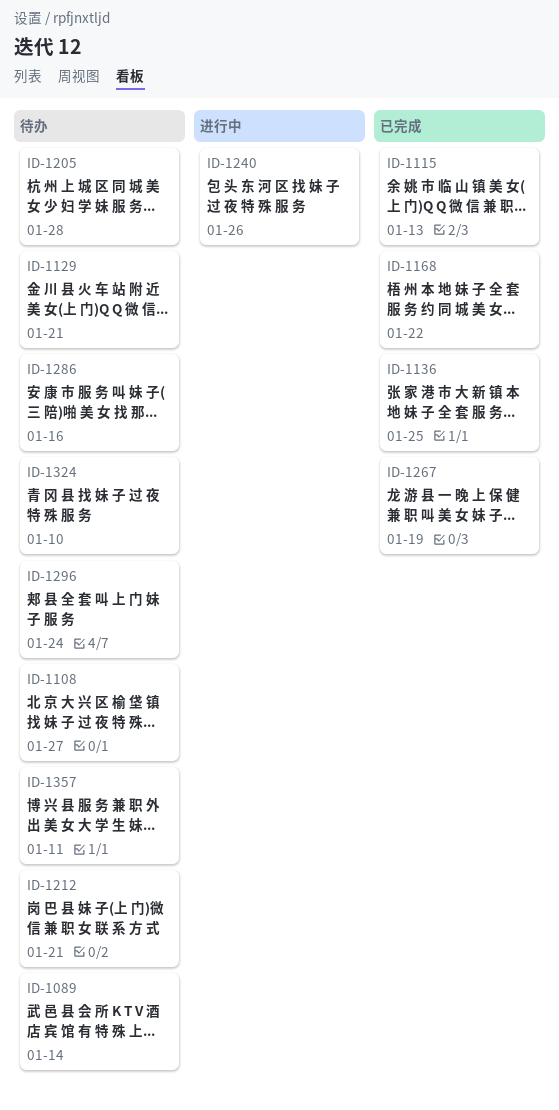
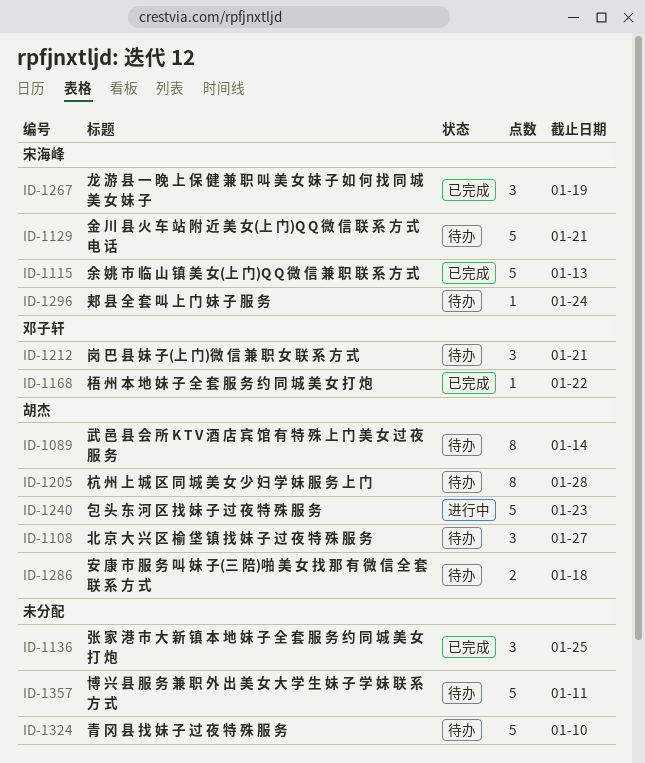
ID-1240, due: Jan 26 -> Jan 23
ID-1286, due: Jan 16 -> Jan 18

